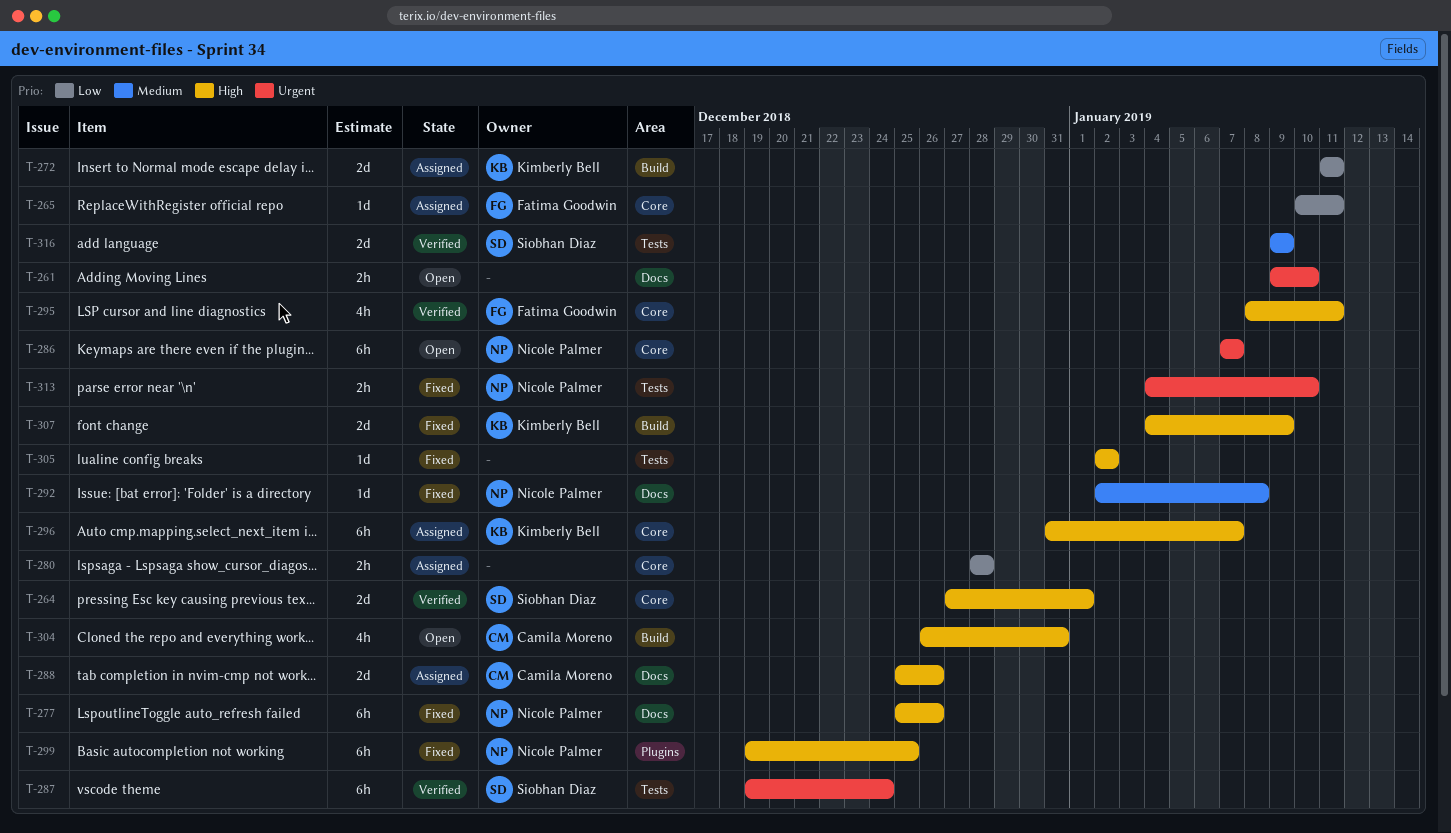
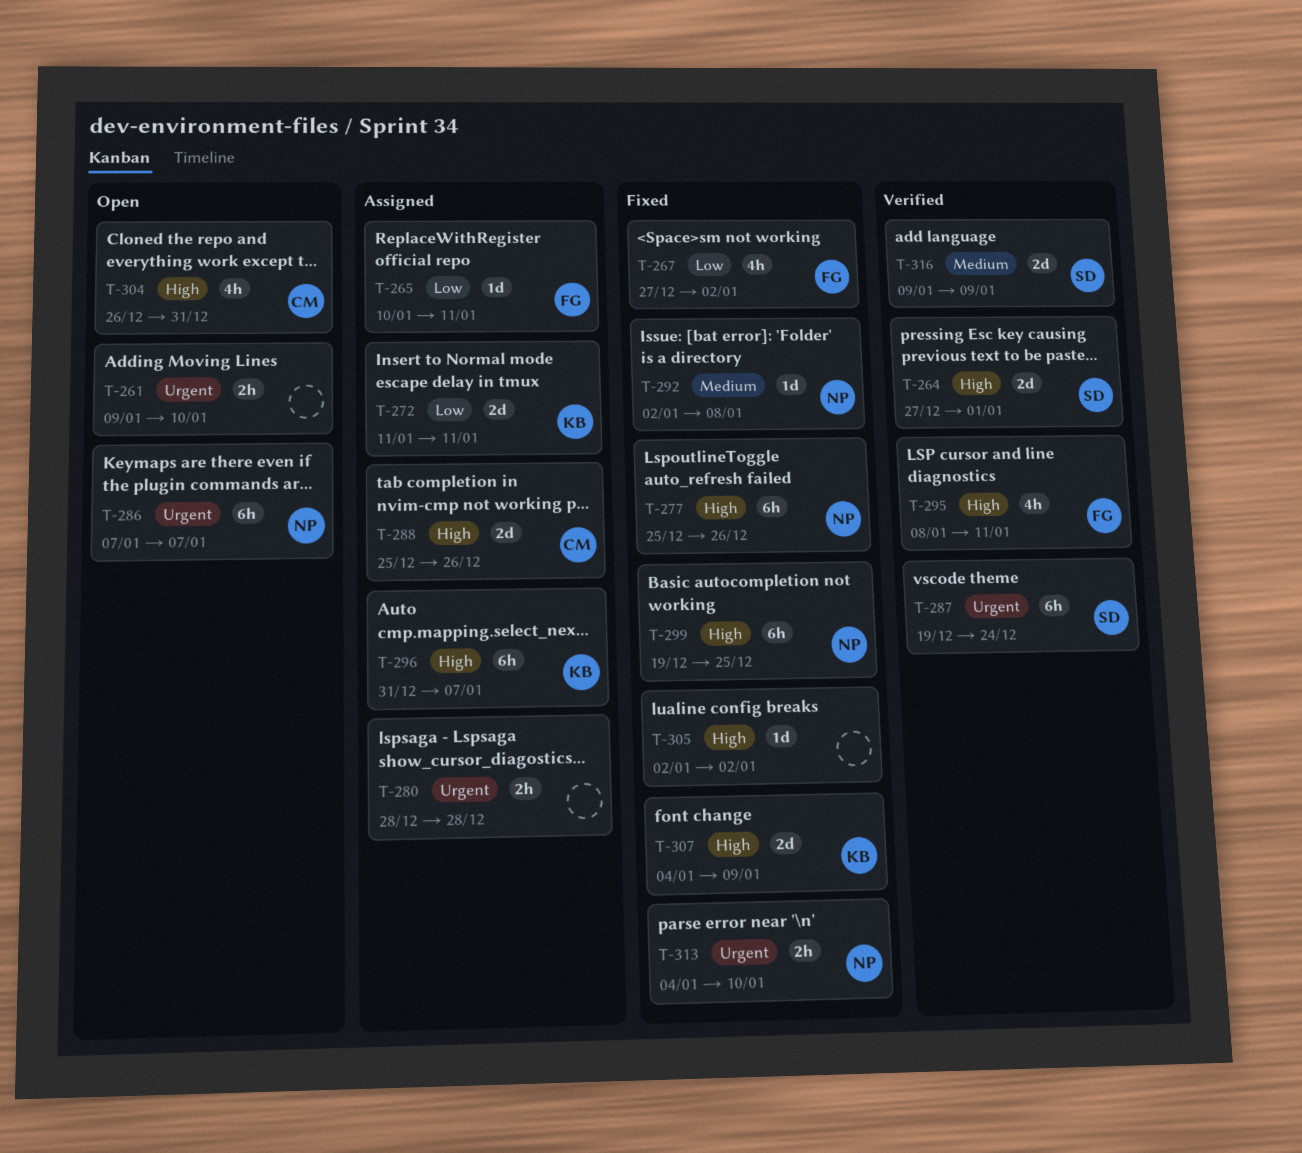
T-267: none -> present
T-280, priority: Low -> Urgent

